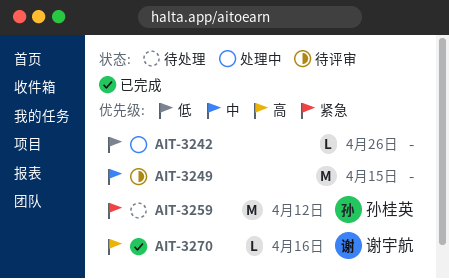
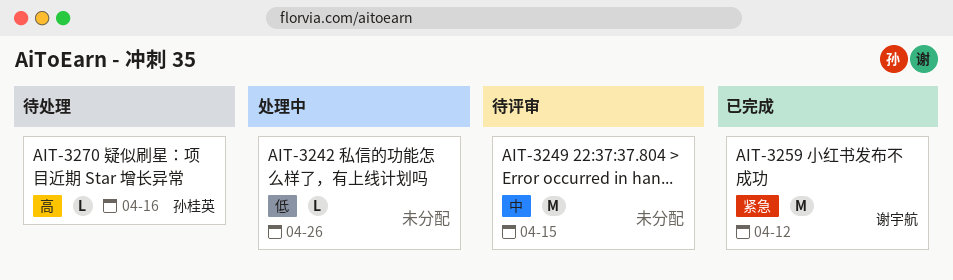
AIT-3259, status: 待处理 -> 已完成
AIT-3259, owner: 孙桂英 -> 谢宇航
AIT-3270, status: 已完成 -> 待处理
AIT-3270, owner: 谢宇航 -> 孙桂英

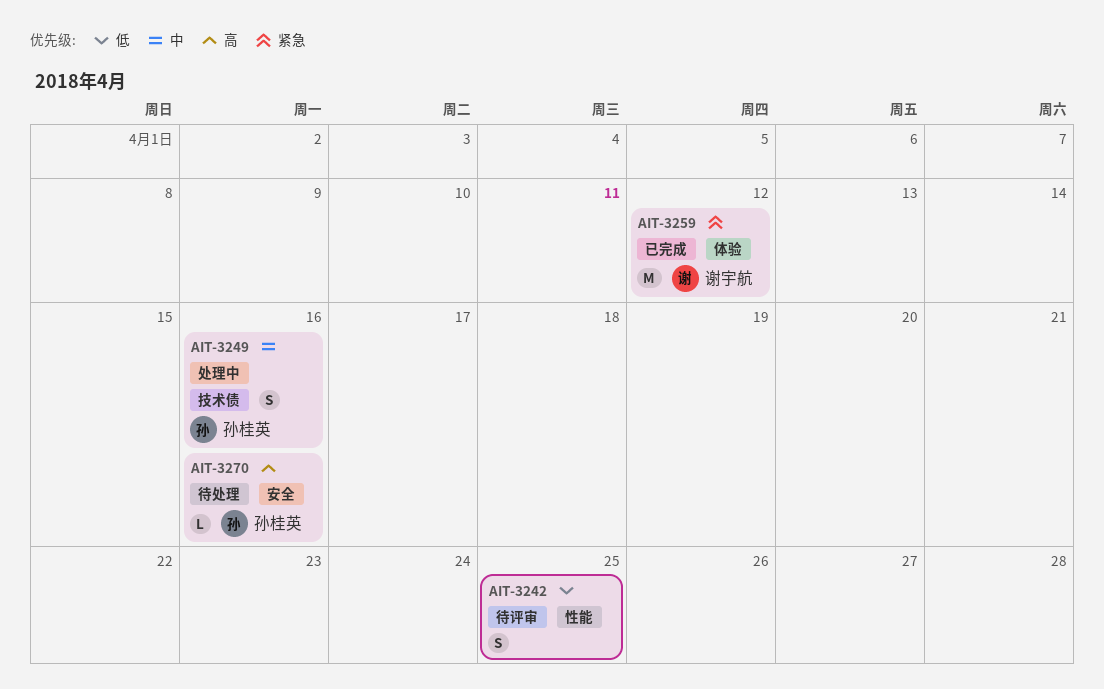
AIT-3242, status: 处理中 -> 待评审
AIT-3242, estimate: L -> S
AIT-3242, due: Apr 26 -> Apr 25
AIT-3249, status: 待评审 -> 处理中
AIT-3249, owner: none -> 孙桂英
AIT-3249, estimate: M -> S
AIT-3249, due: Apr 15 -> Apr 16

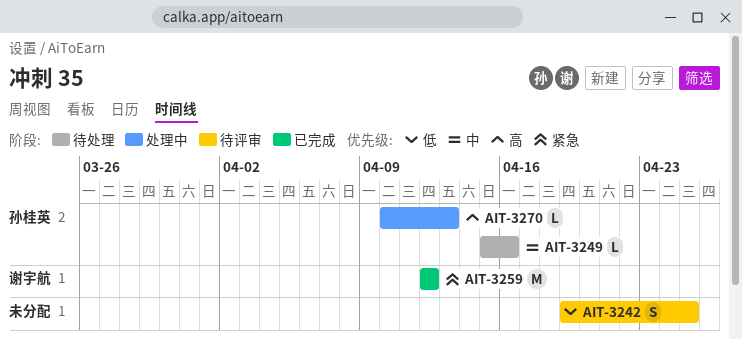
AIT-3249, status: 处理中 -> 待处理
AIT-3249, estimate: S -> L
AIT-3270, status: 待处理 -> 处理中
AIT-3270, due: Apr 16 -> Apr 13

